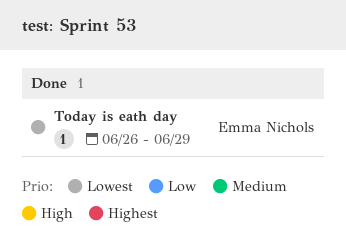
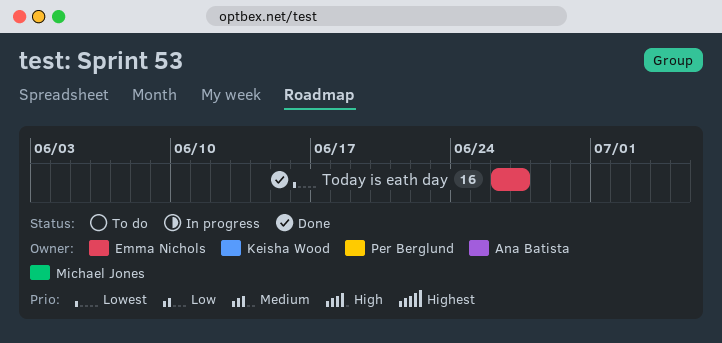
Today is eath day, estimate: 1 -> 16
Today is eath day, due: Jun 29 -> Jun 27

